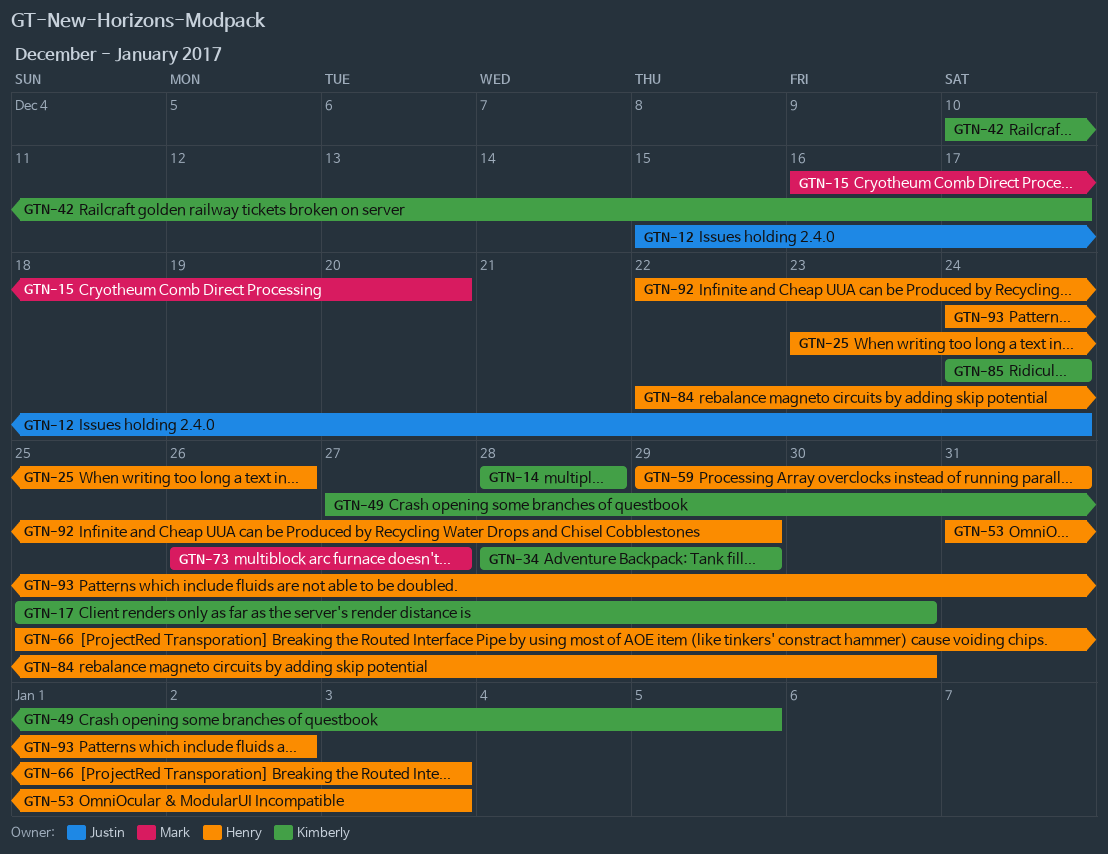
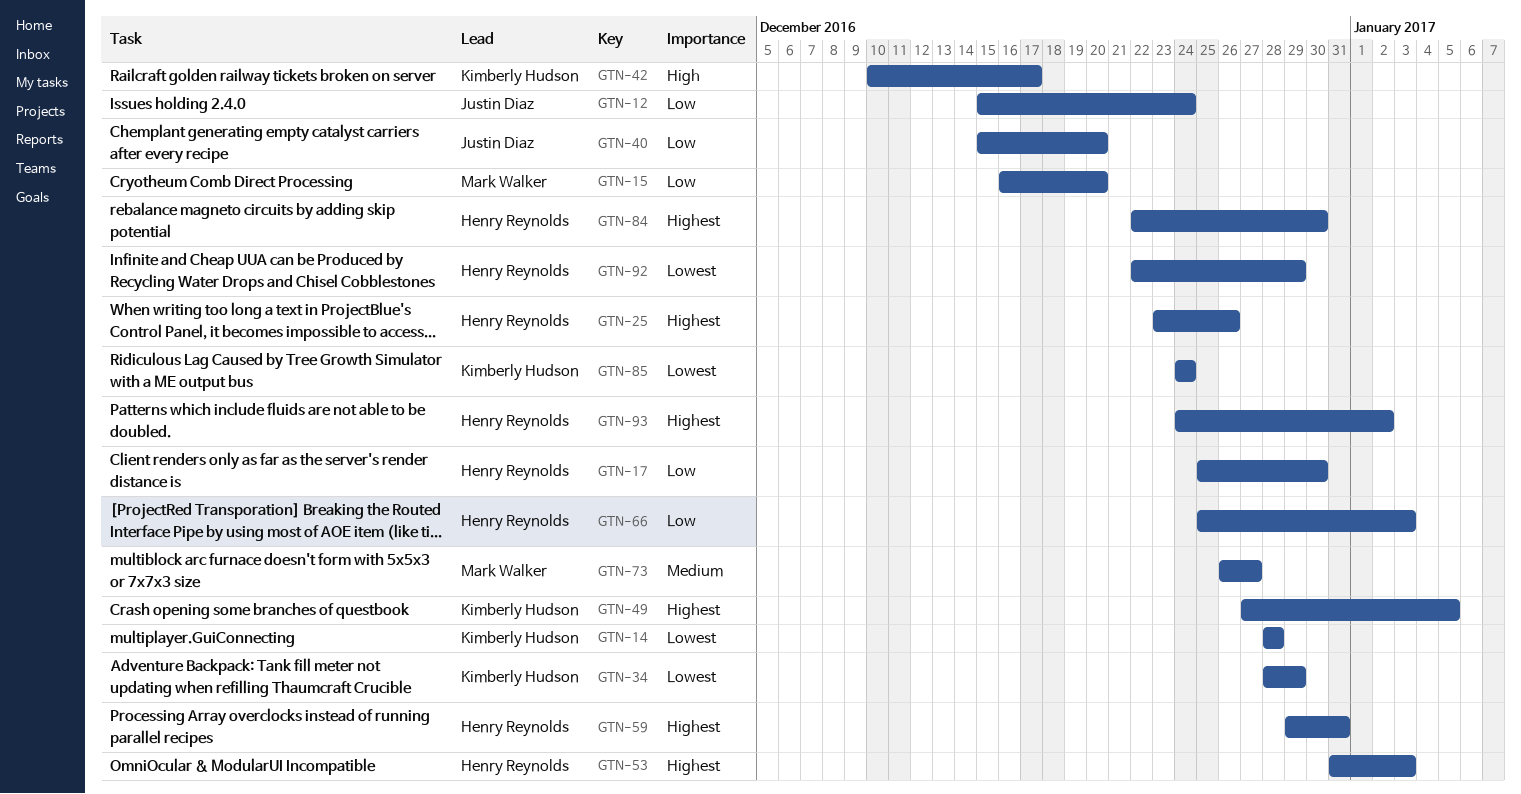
GTN-17, owner: Kimberly Hudson -> Henry Reynolds
GTN-40: none -> present

